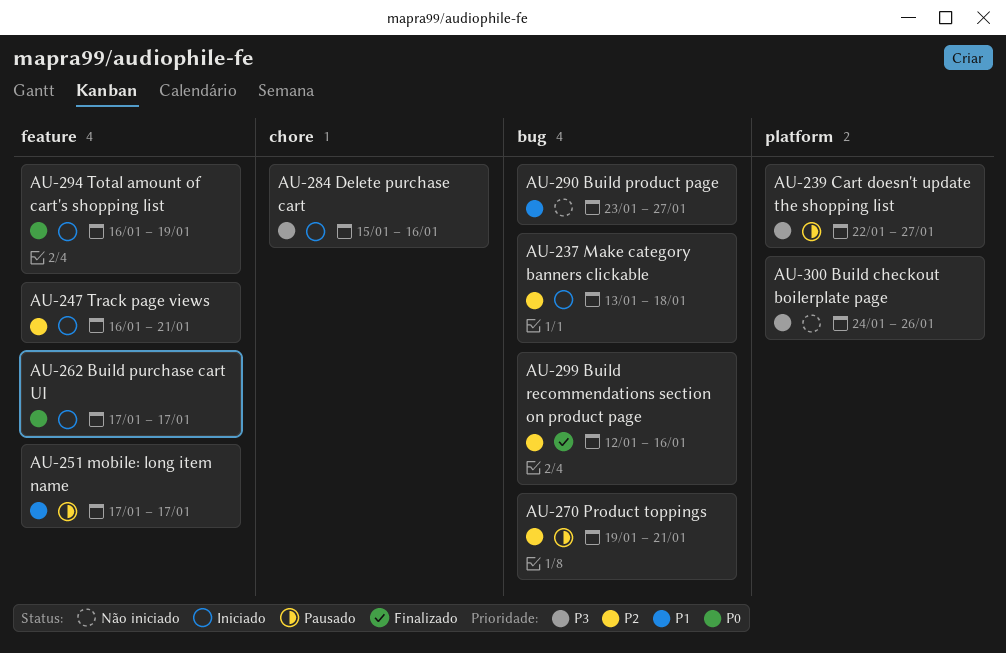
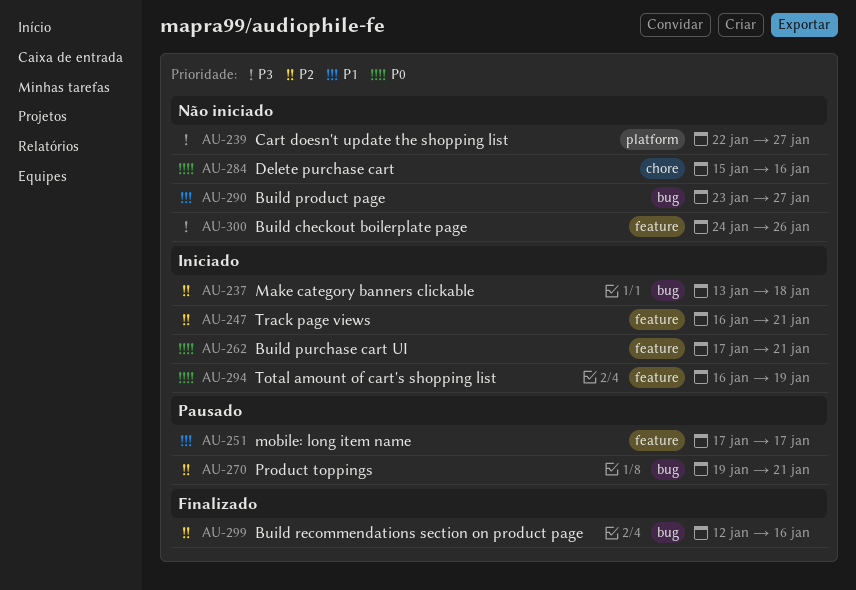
AU-239, status: Pausado -> Não iniciado
AU-262, due: Jan 17 -> Jan 21
AU-284, status: Iniciado -> Não iniciado
AU-284, priority: P3 -> P0
AU-300, label: platform -> feature

